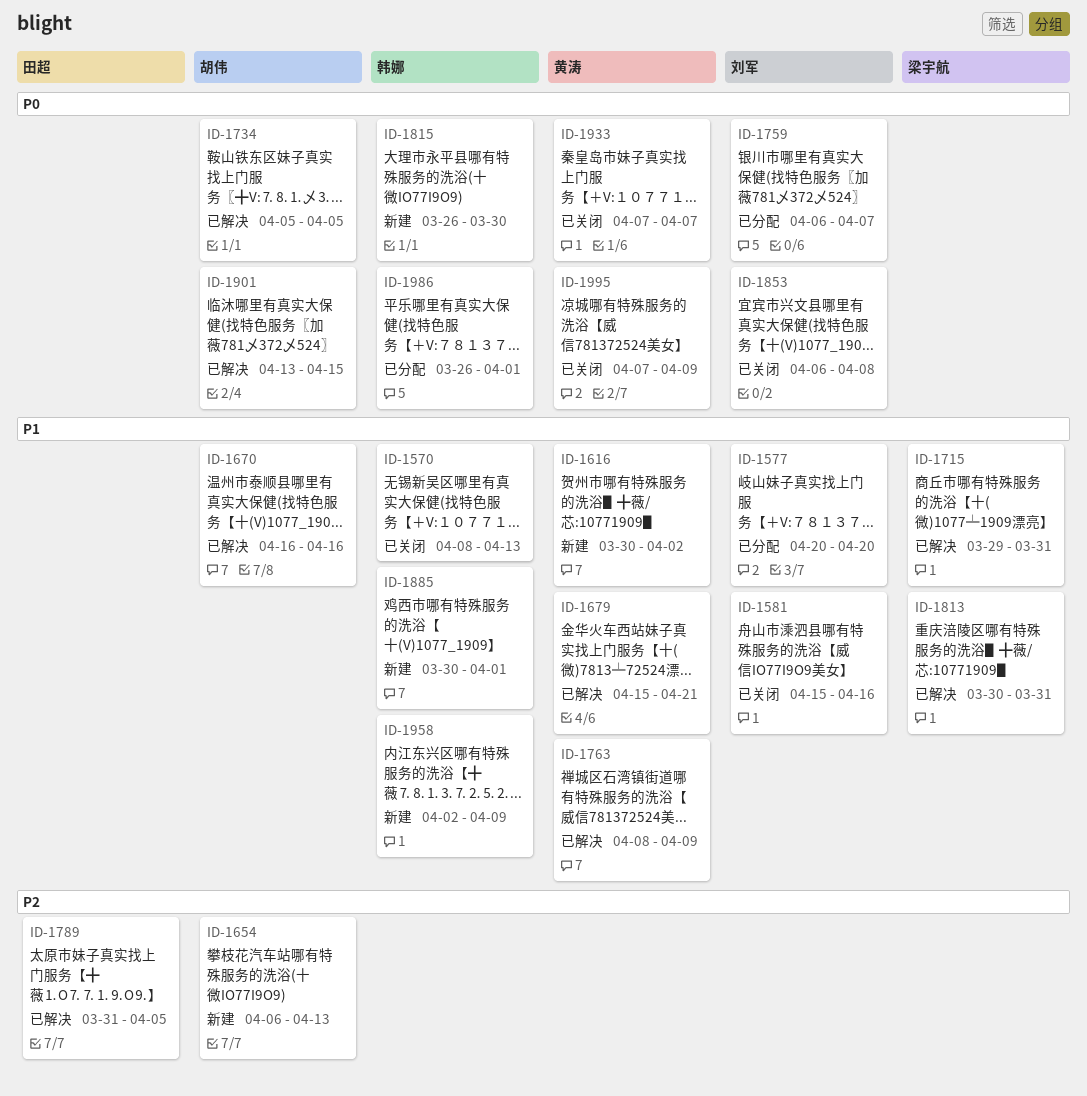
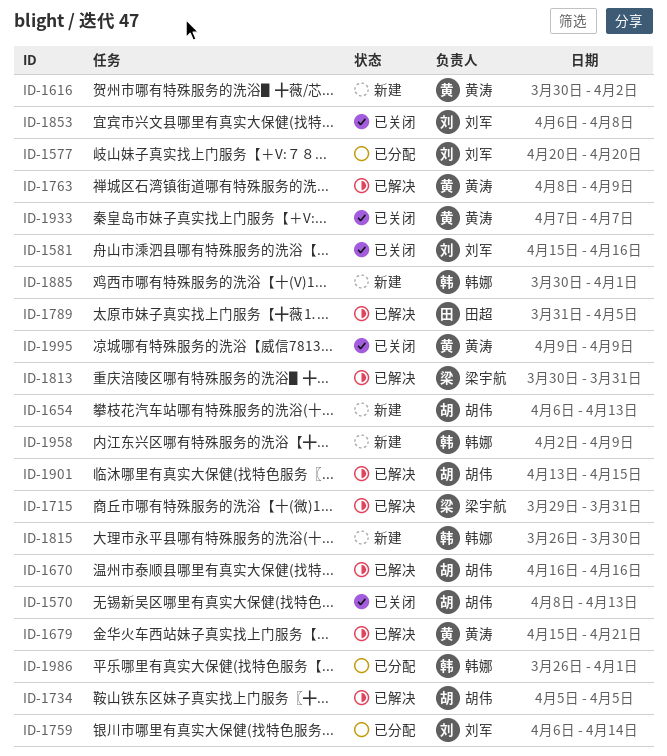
ID-1570, owner: 韩娜 -> 胡伟
ID-1759, due: Apr 7 -> Apr 14
ID-1995, start: Apr 7 -> Apr 9

